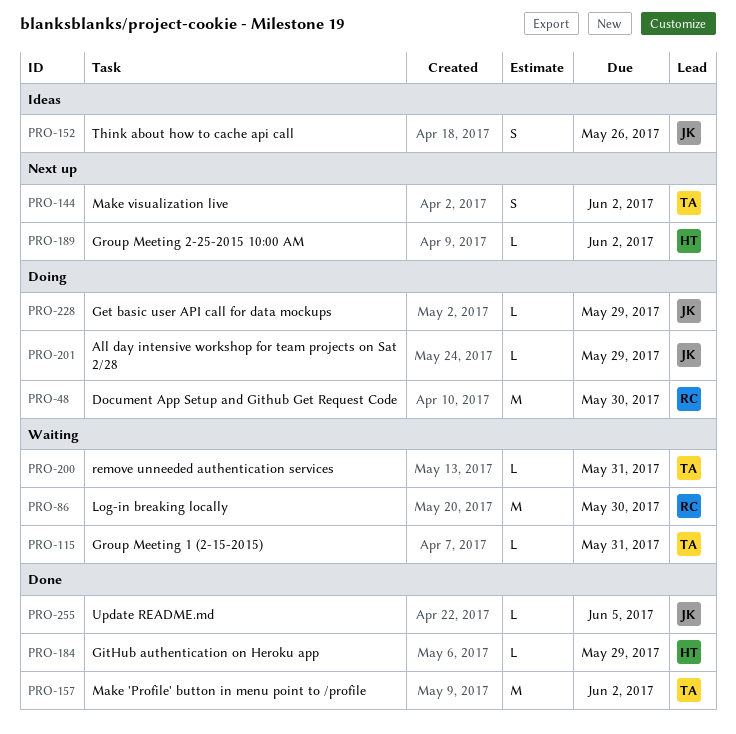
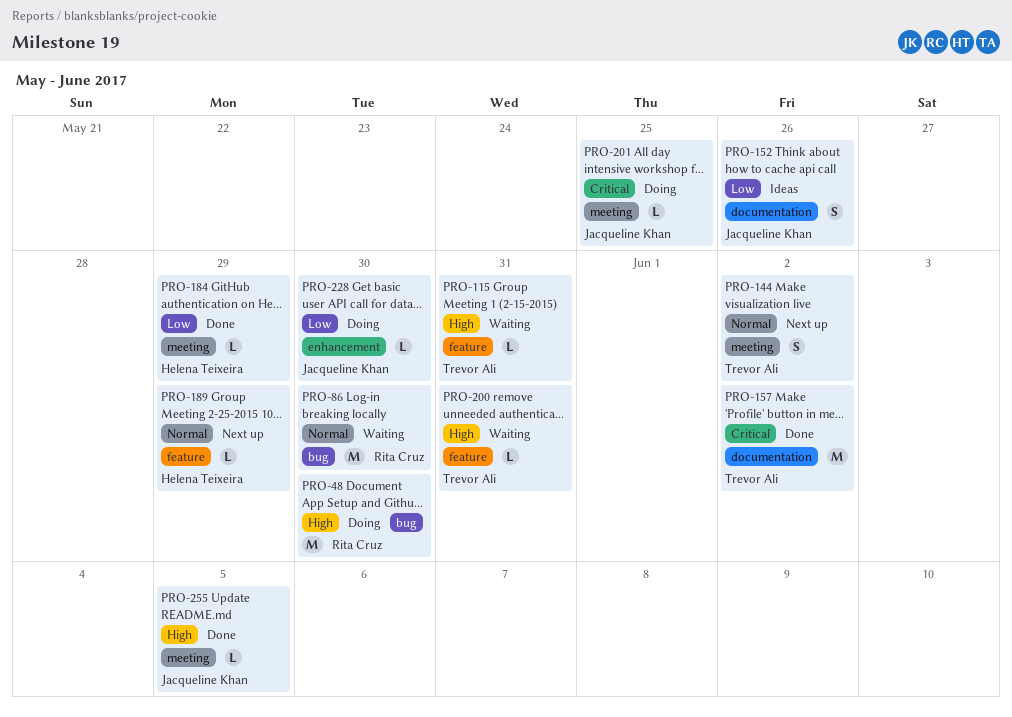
PRO-189, due: Jun 2 -> May 29
PRO-201, due: May 29 -> May 25
PRO-228, due: May 29 -> May 30

